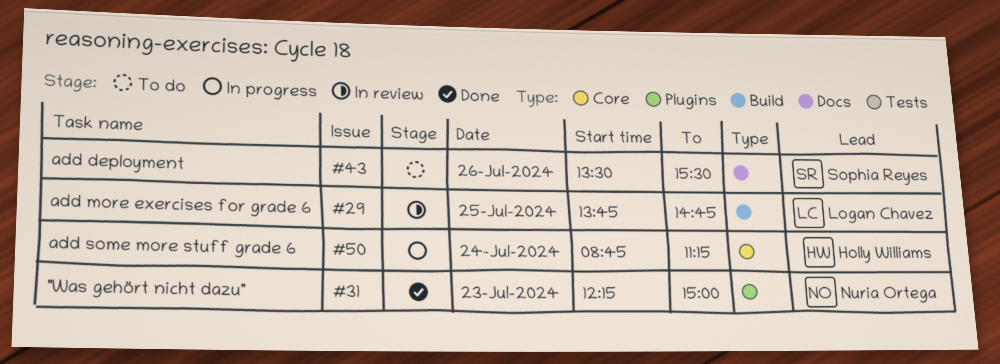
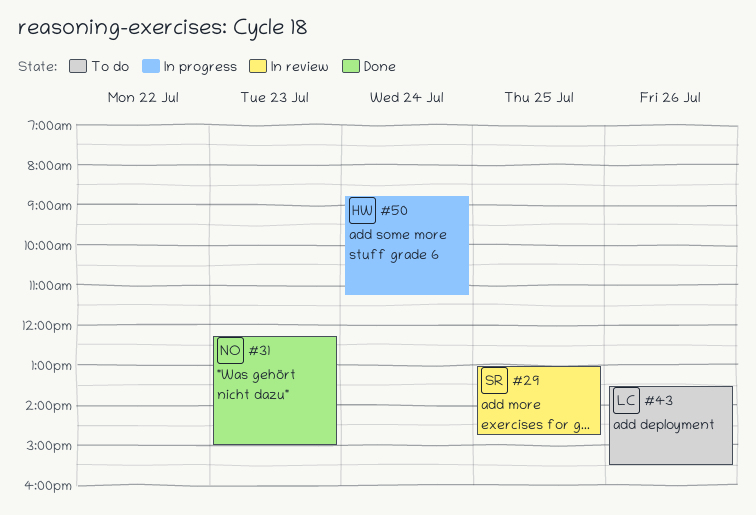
#29, owner: Logan Chavez -> Sophia Reyes
#29, begins: 13:45 -> 13:00
#43, owner: Sophia Reyes -> Logan Chavez

